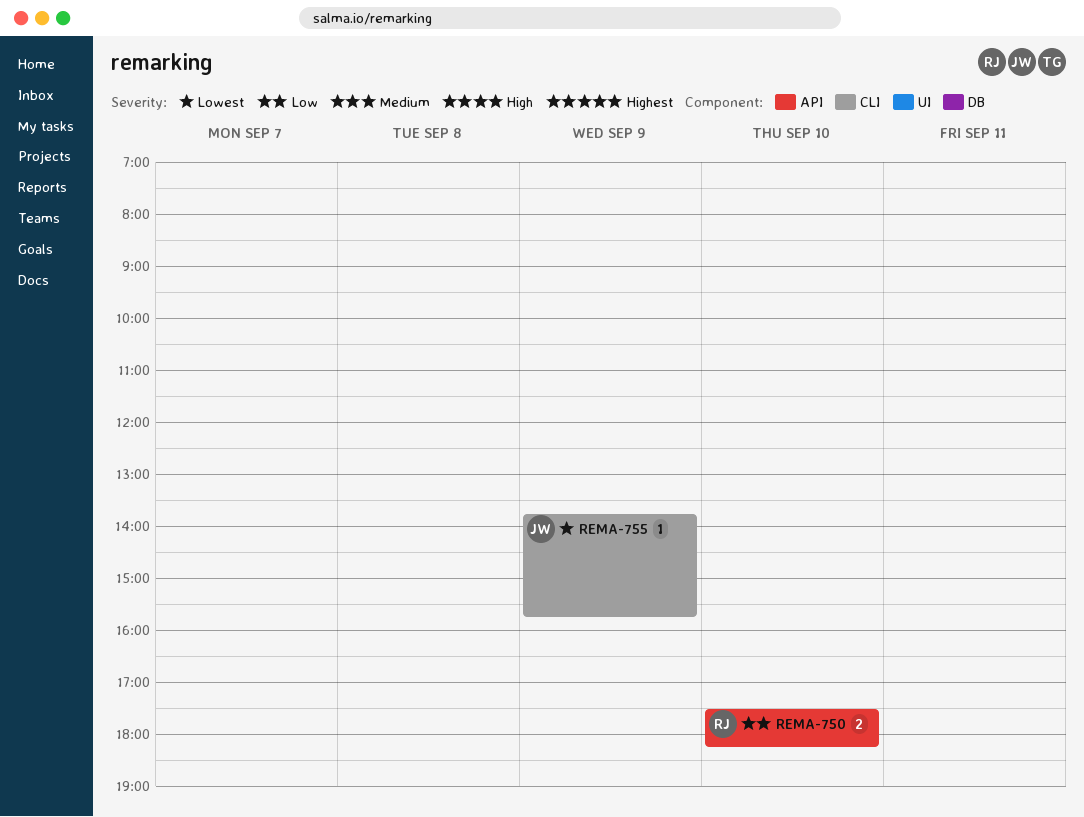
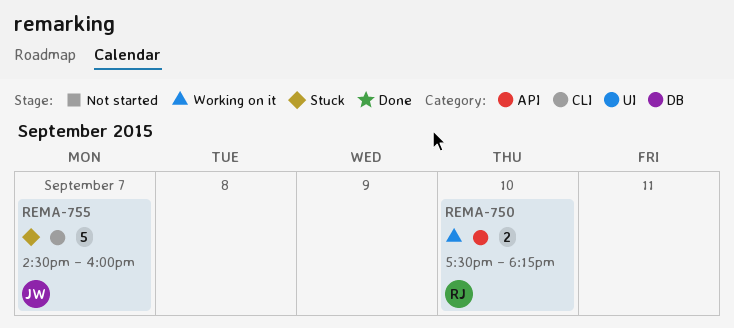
REMA-755, estimate: 1 -> 5
REMA-755, day: Sep 9 -> Sep 7
REMA-755, begins: 13:45 -> 14:30
REMA-755, ends: 15:45 -> 16:00

